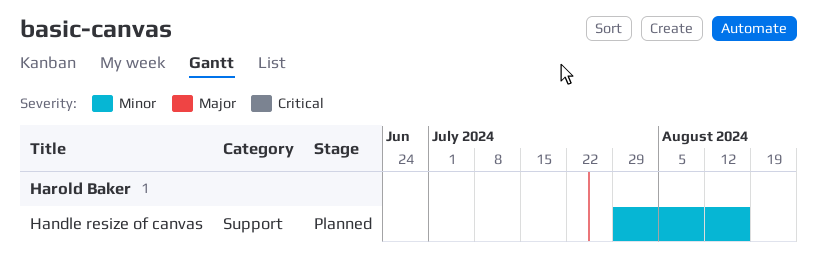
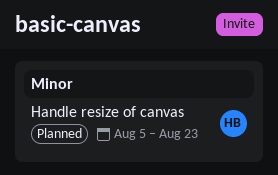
Handle resize of canvas, start: Jul 29 -> Aug 5
Handle resize of canvas, due: Aug 16 -> Aug 23

